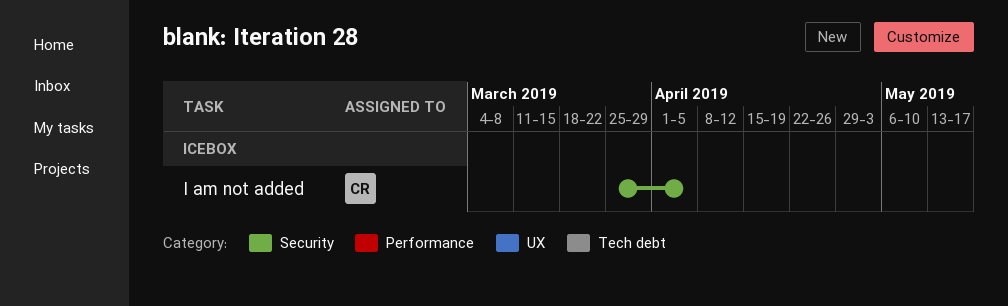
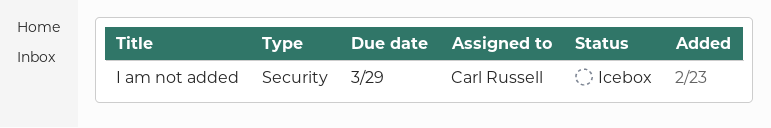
I am not added, due: Apr 5 -> Mar 29

